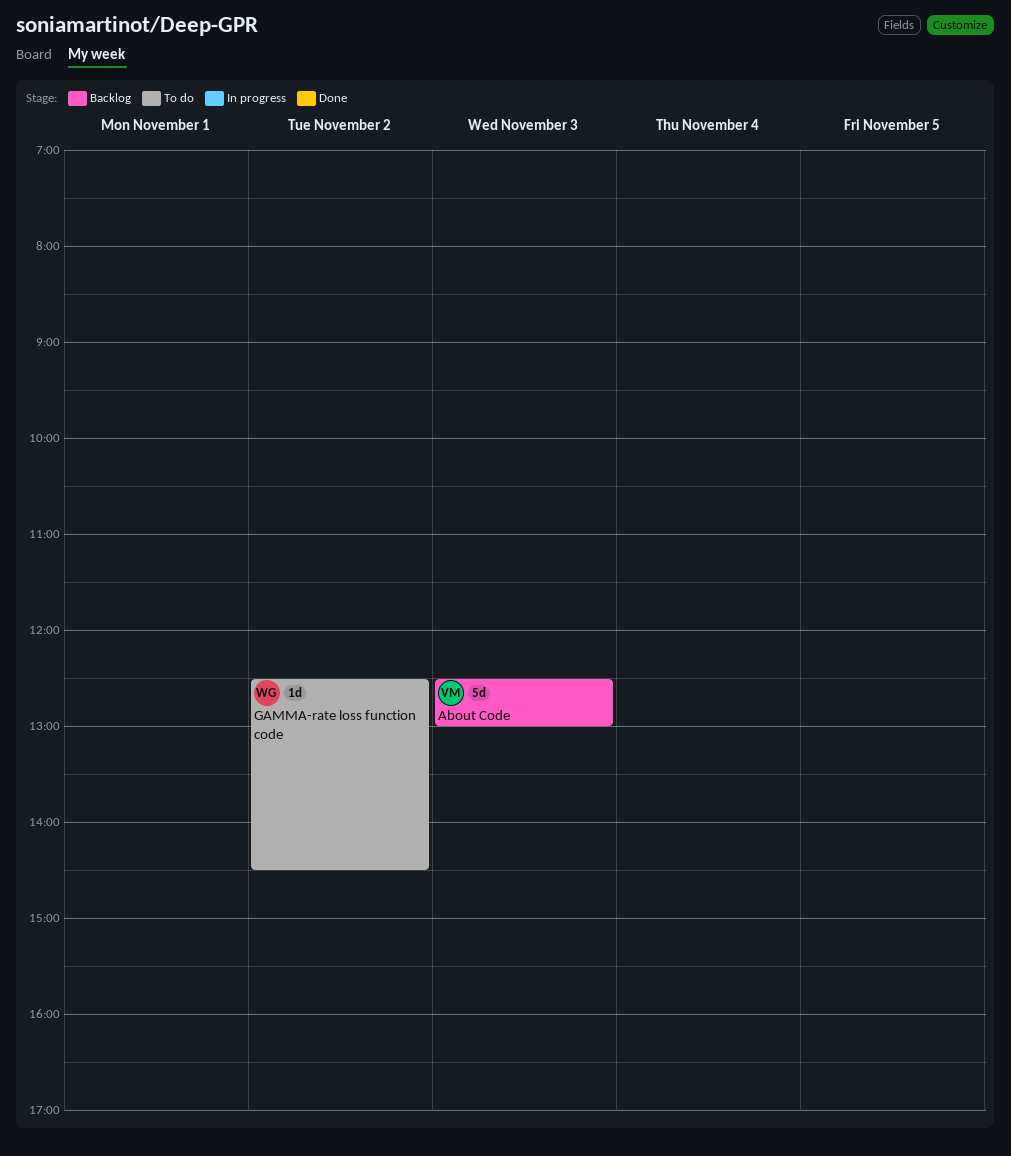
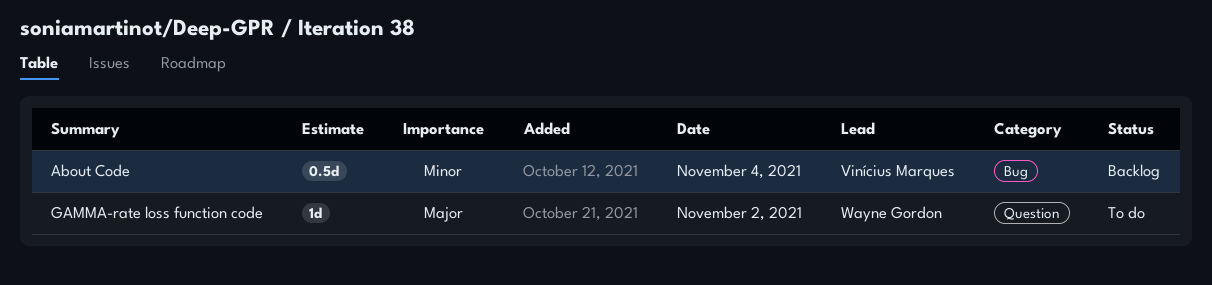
About Code, estimate: 5d -> 0.5d
About Code, day: Nov 3 -> Nov 4

